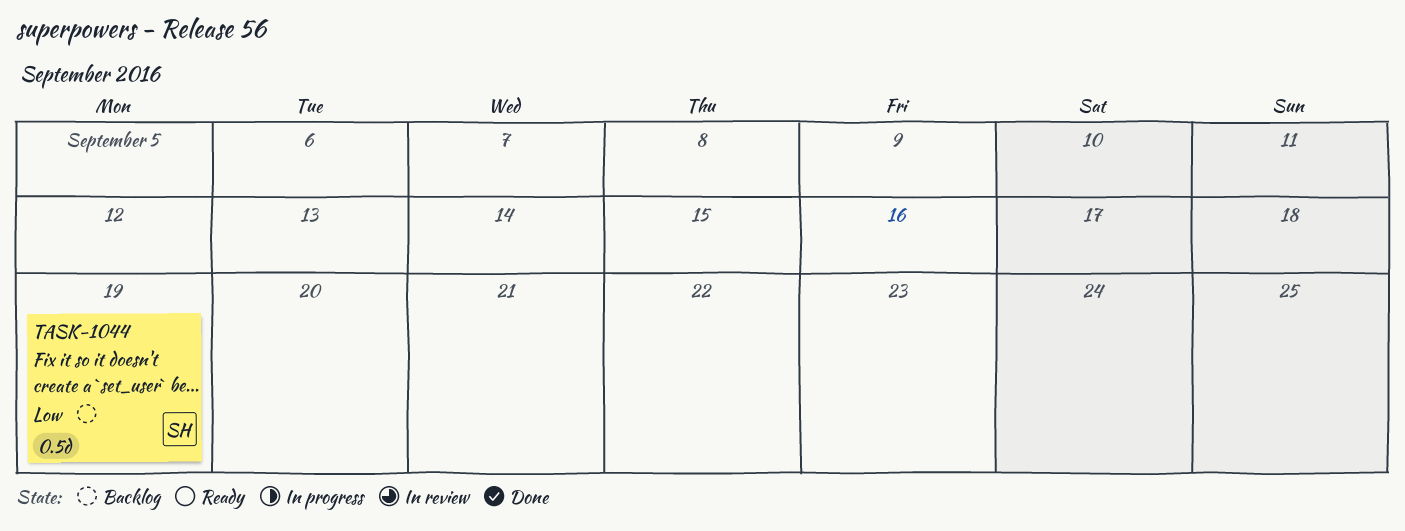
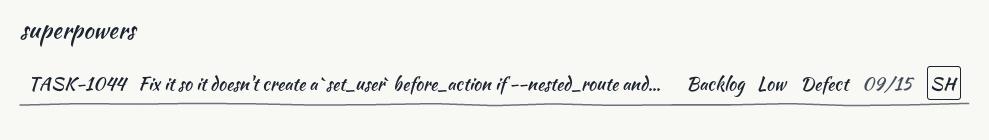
TASK-1044, due: Sep 19 -> Sep 15

